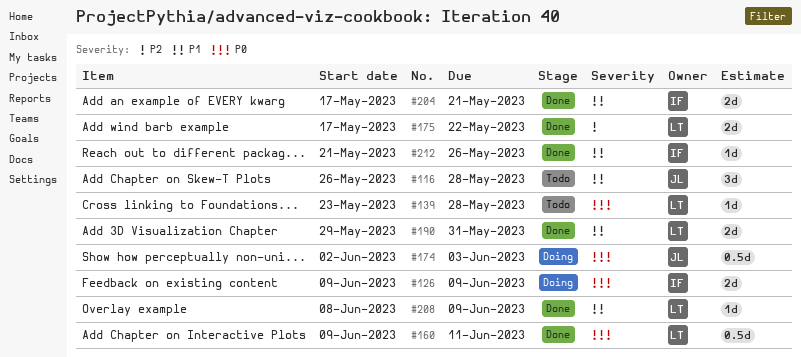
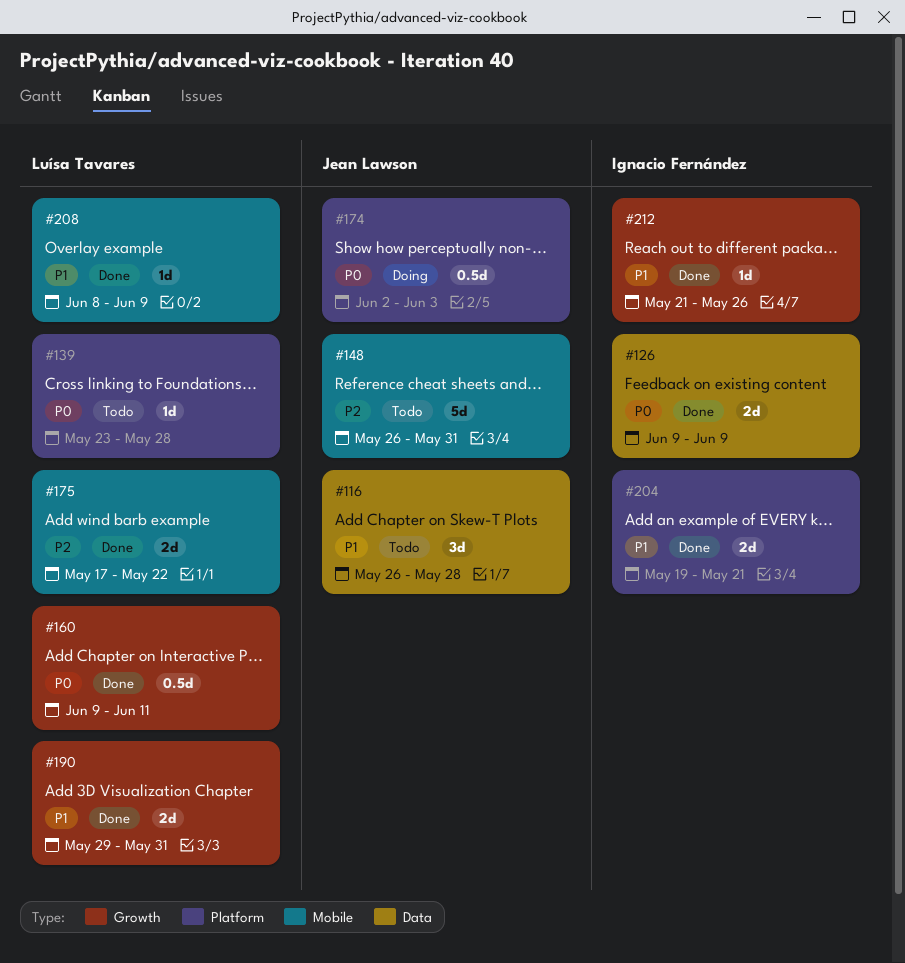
#126, status: Doing -> Done
#148: none -> present
#204, start: May 17 -> May 19

